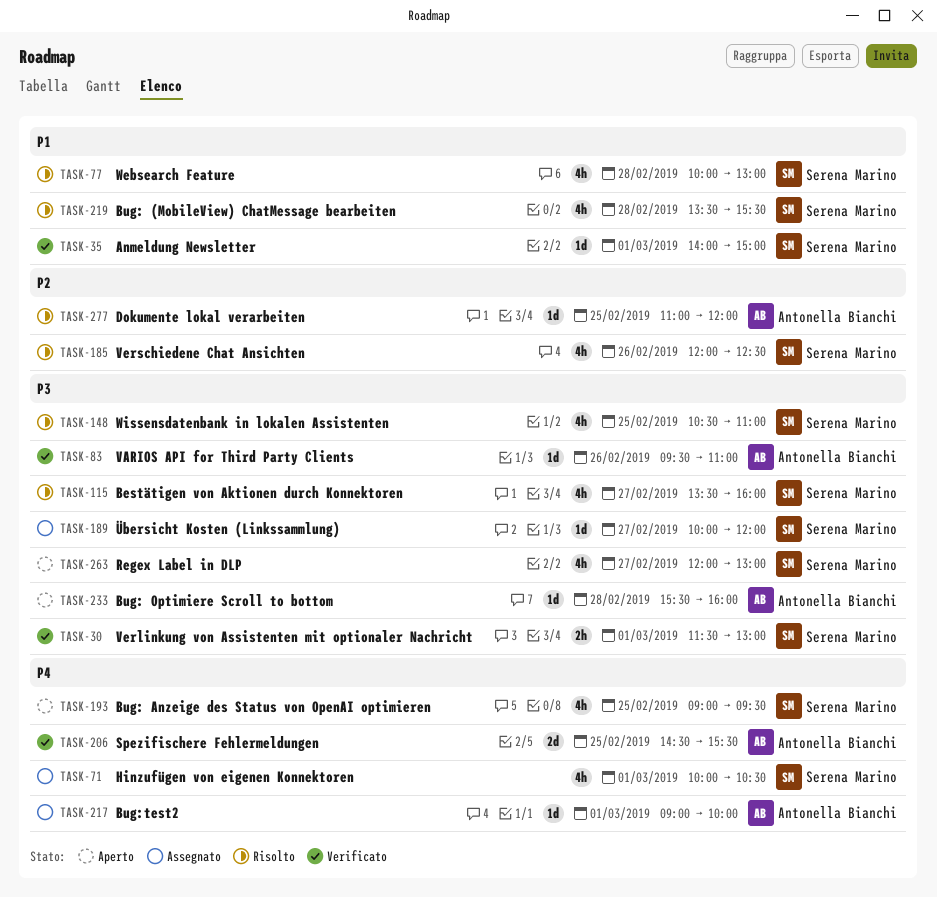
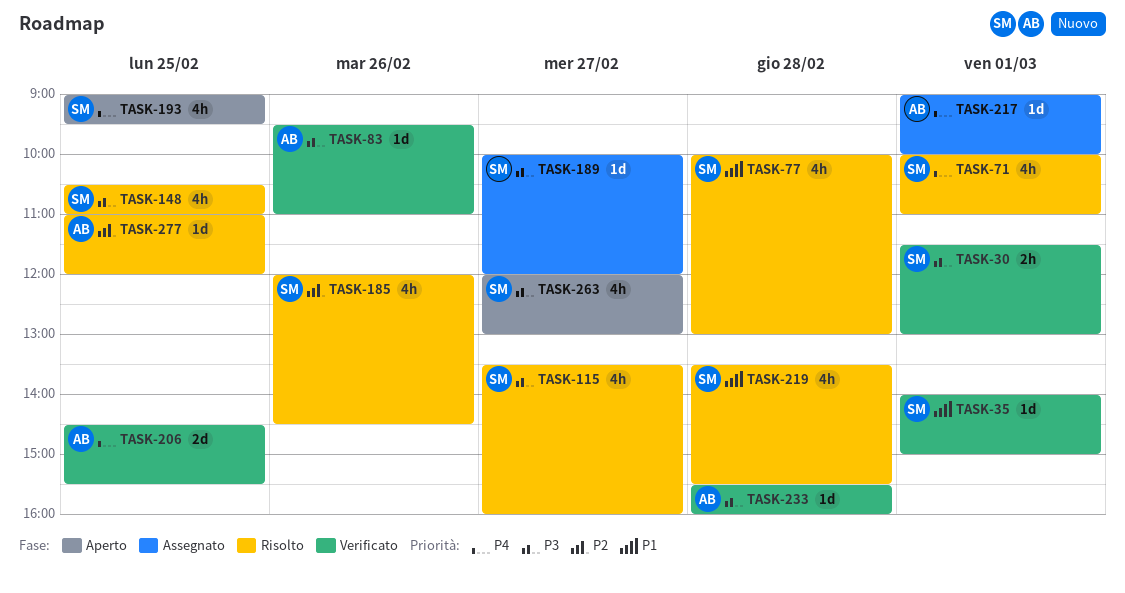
TASK-71, status: Assegnato -> Risolto
TASK-71, ends: 10:30 -> 11:00
TASK-185, ends: 12:30 -> 14:30
TASK-233, status: Aperto -> Verificato

